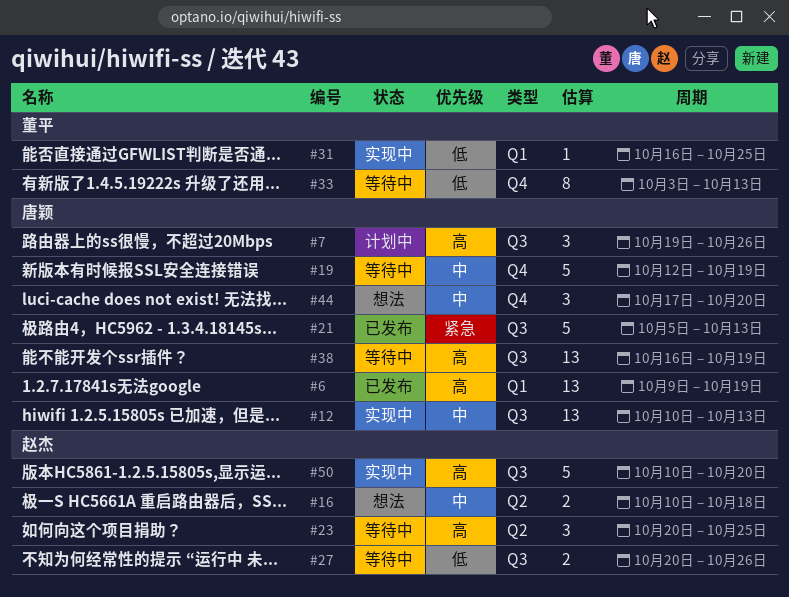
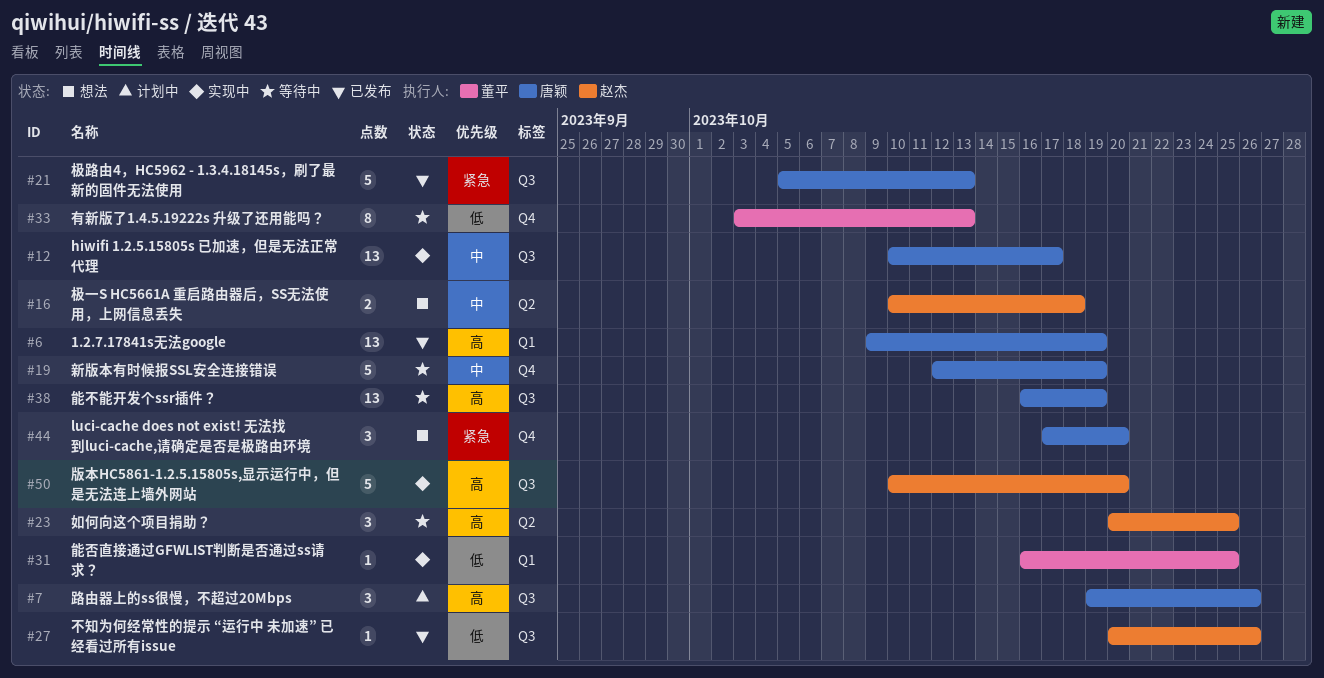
#12, due: Oct 13 -> Oct 17
#27, status: 等待中 -> 已发布
#27, estimate: 2 -> 1
#44, priority: 中 -> 紧急

